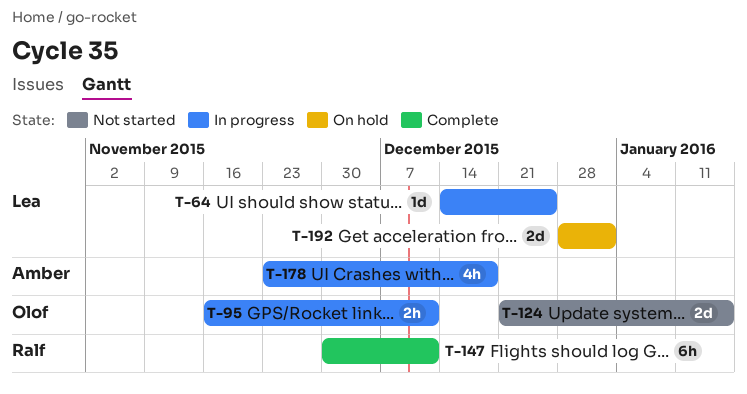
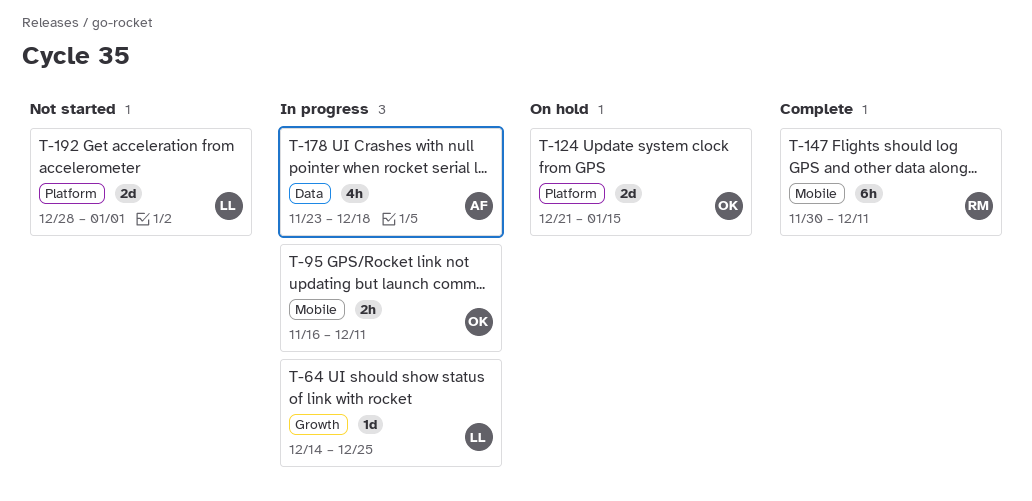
T-124, status: Not started -> On hold
T-192, status: On hold -> Not started

